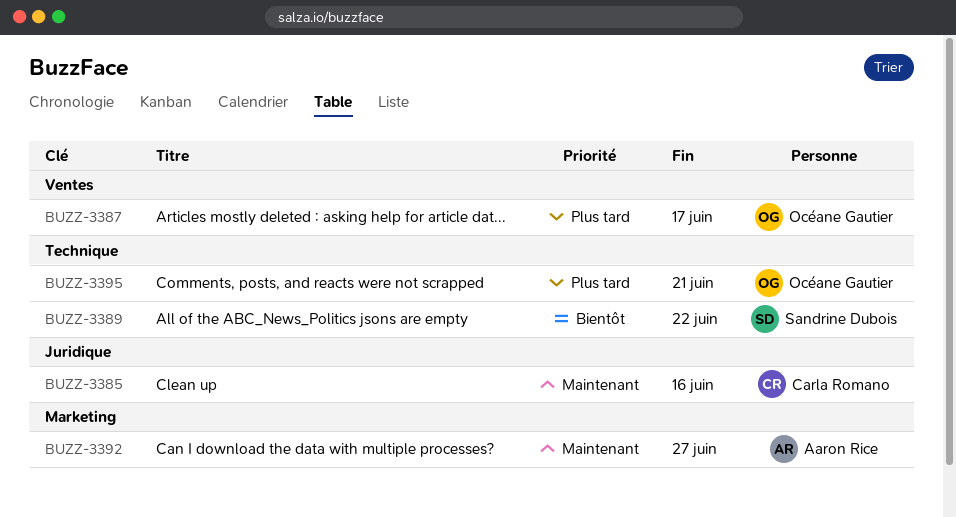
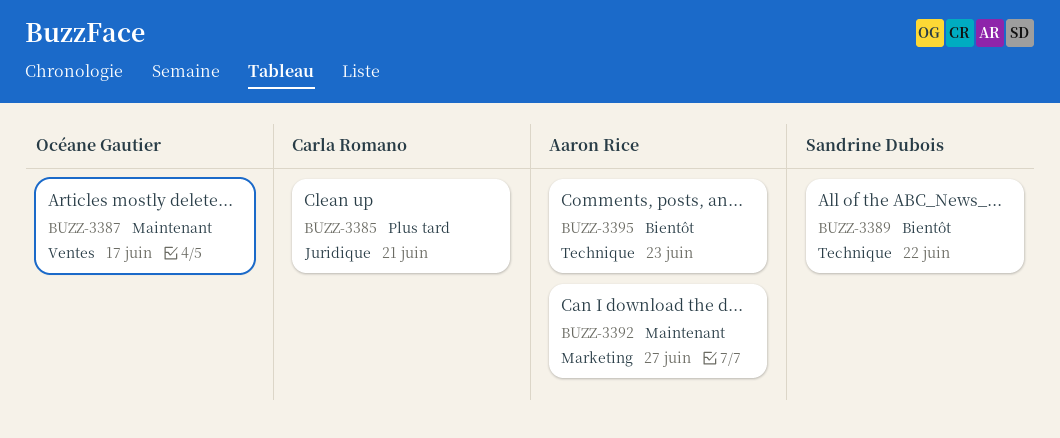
BUZZ-3385, priority: Maintenant -> Plus tard
BUZZ-3385, due: Jun 16 -> Jun 21
BUZZ-3387, priority: Plus tard -> Maintenant
BUZZ-3395, owner: Océane Gautier -> Aaron Rice
BUZZ-3395, priority: Plus tard -> Bientôt
BUZZ-3395, due: Jun 21 -> Jun 23

